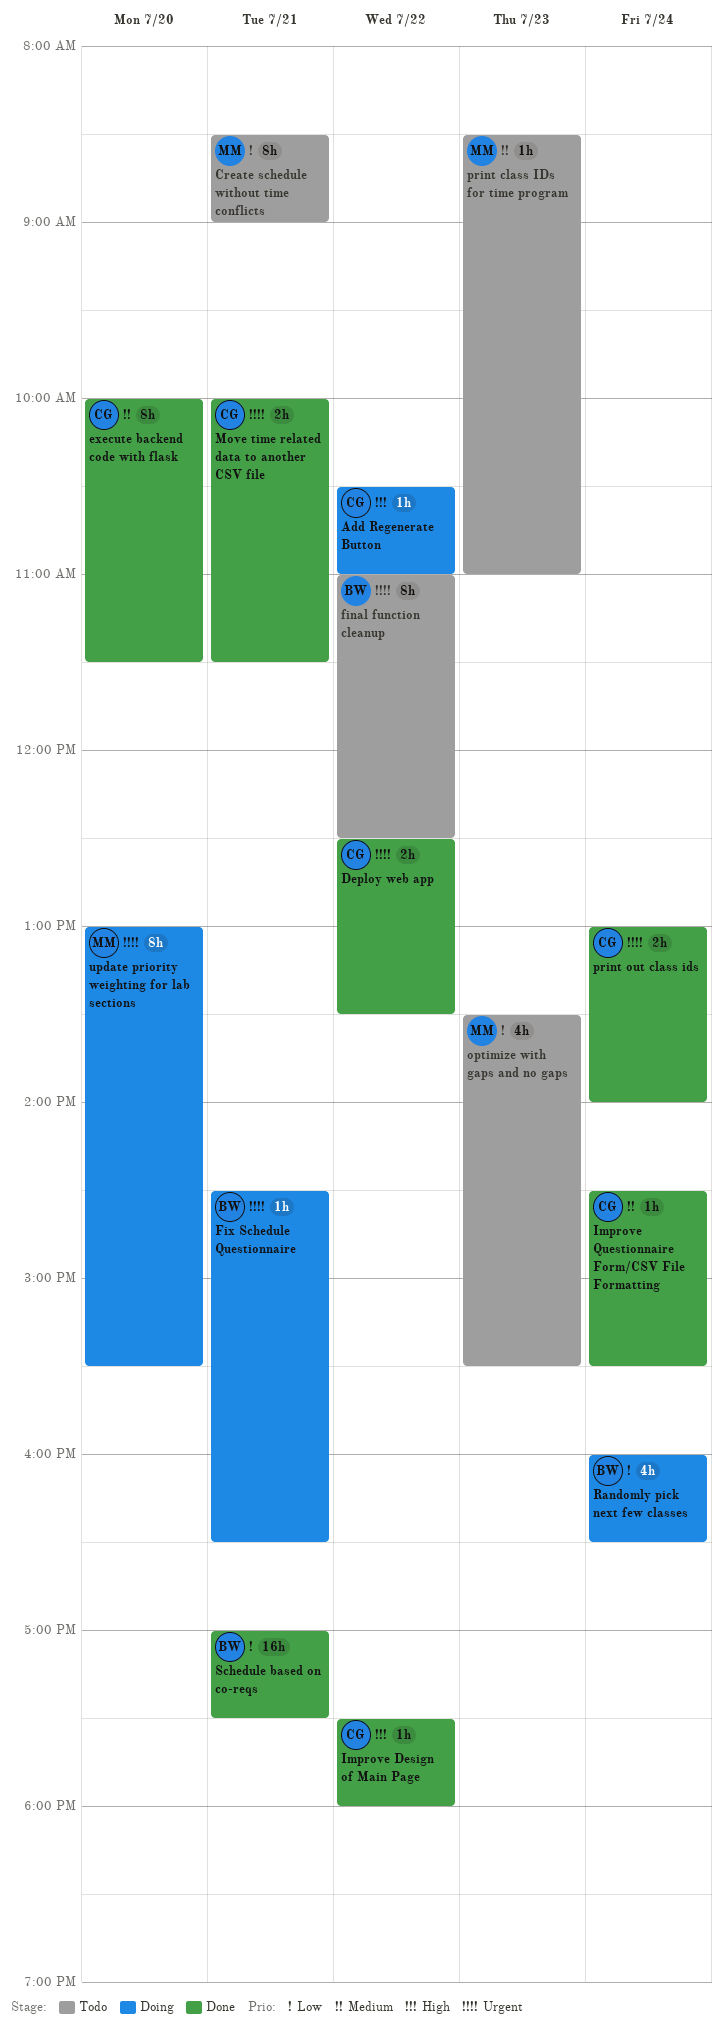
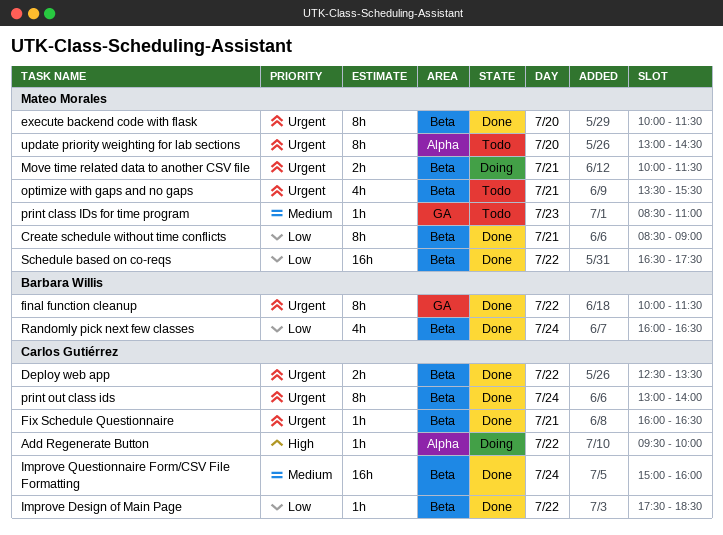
Add Regenerate Button, begins: 10:30 -> 09:30
Add Regenerate Button, ends: 11:00 -> 10:00
Create schedule without time conflicts, status: Todo -> Done
execute backend code with flask, owner: Carlos Gutiérrez -> Mateo Morales
execute backend code with flask, priority: Medium -> Urgent
final function cleanup, status: Todo -> Done
final function cleanup, begins: 11:00 -> 10:00
final function cleanup, ends: 12:30 -> 11:30
Fix Schedule Questionnaire, status: Doing -> Done
Fix Schedule Questionnaire, owner: Barbara Willis -> Carlos Gutiérrez
Fix Schedule Questionnaire, begins: 14:30 -> 16:00
Improve Design of Main Page, priority: High -> Low
Improve Design of Main Page, ends: 18:00 -> 18:30
Improve Questionnaire Form/CSV File Formatting, estimate: 1h -> 16h
Improve Questionnaire Form/CSV File Formatting, begins: 14:30 -> 15:00
Improve Questionnaire Form/CSV File Formatting, ends: 15:30 -> 16:00
Move time related data to another CSV file, status: Done -> Doing
Move time related data to another CSV file, owner: Carlos Gutiérrez -> Mateo Morales
optimize with gaps and no gaps, priority: Low -> Urgent
optimize with gaps and no gaps, day: Jul 23 -> Jul 21
print out class ids, estimate: 2h -> 8h
Randomly pick next few classes, status: Doing -> Done
Schedule based on co-reqs, owner: Barbara Willis -> Mateo Morales
Schedule based on co-reqs, day: Jul 21 -> Jul 22
Schedule based on co-reqs, begins: 17:00 -> 16:30
update priority weighting for lab sections, status: Doing -> Todo
update priority weighting for lab sections, ends: 15:30 -> 14:30

